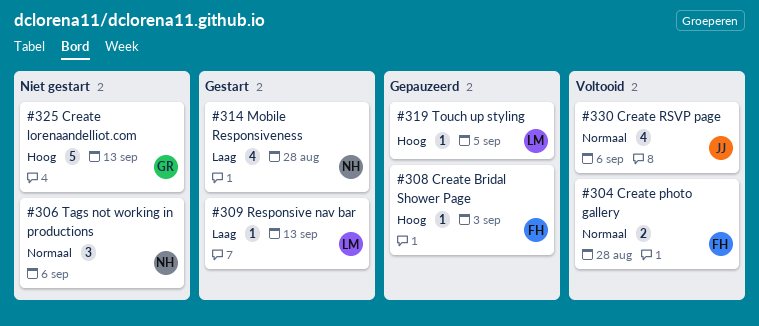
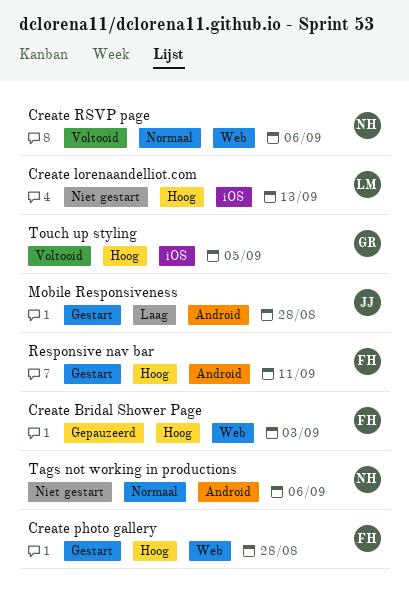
Create lorenaandelliot.com, owner: GR -> LM
Create photo gallery, status: Voltooid -> Gestart
Create photo gallery, priority: Normaal -> Hoog
Create RSVP page, owner: JJ -> NH
Mobile Responsiveness, owner: NH -> JJ
Responsive nav bar, owner: LM -> FH
Responsive nav bar, priority: Laag -> Hoog
Responsive nav bar, due: Sep 13 -> Sep 11
Touch up styling, status: Gepauzeerd -> Voltooid
Touch up styling, owner: LM -> GR

